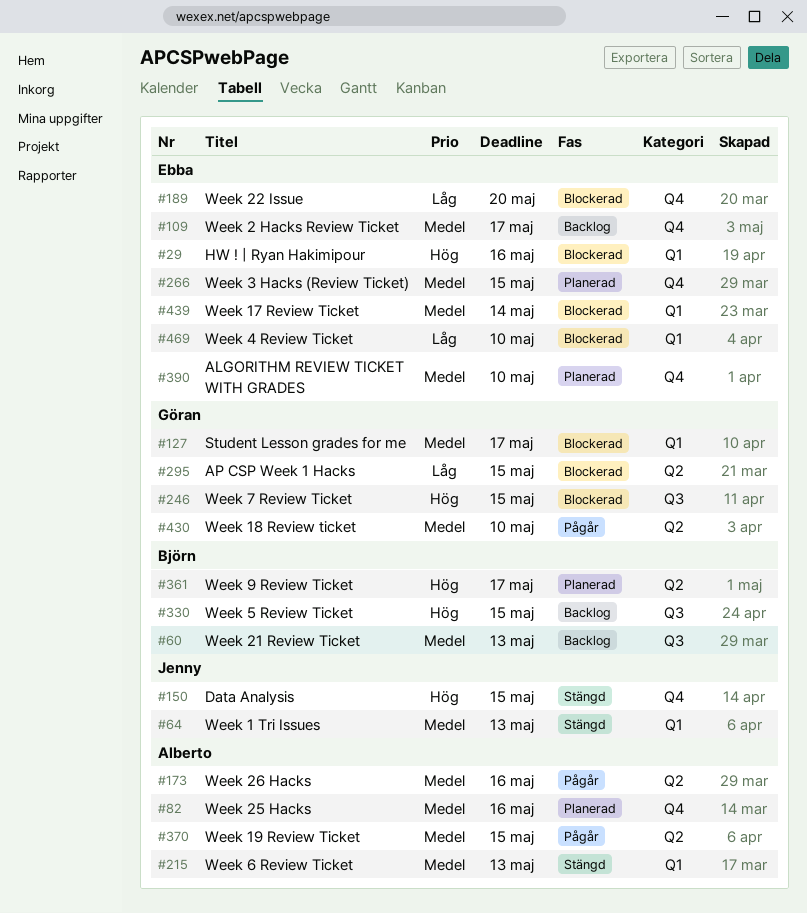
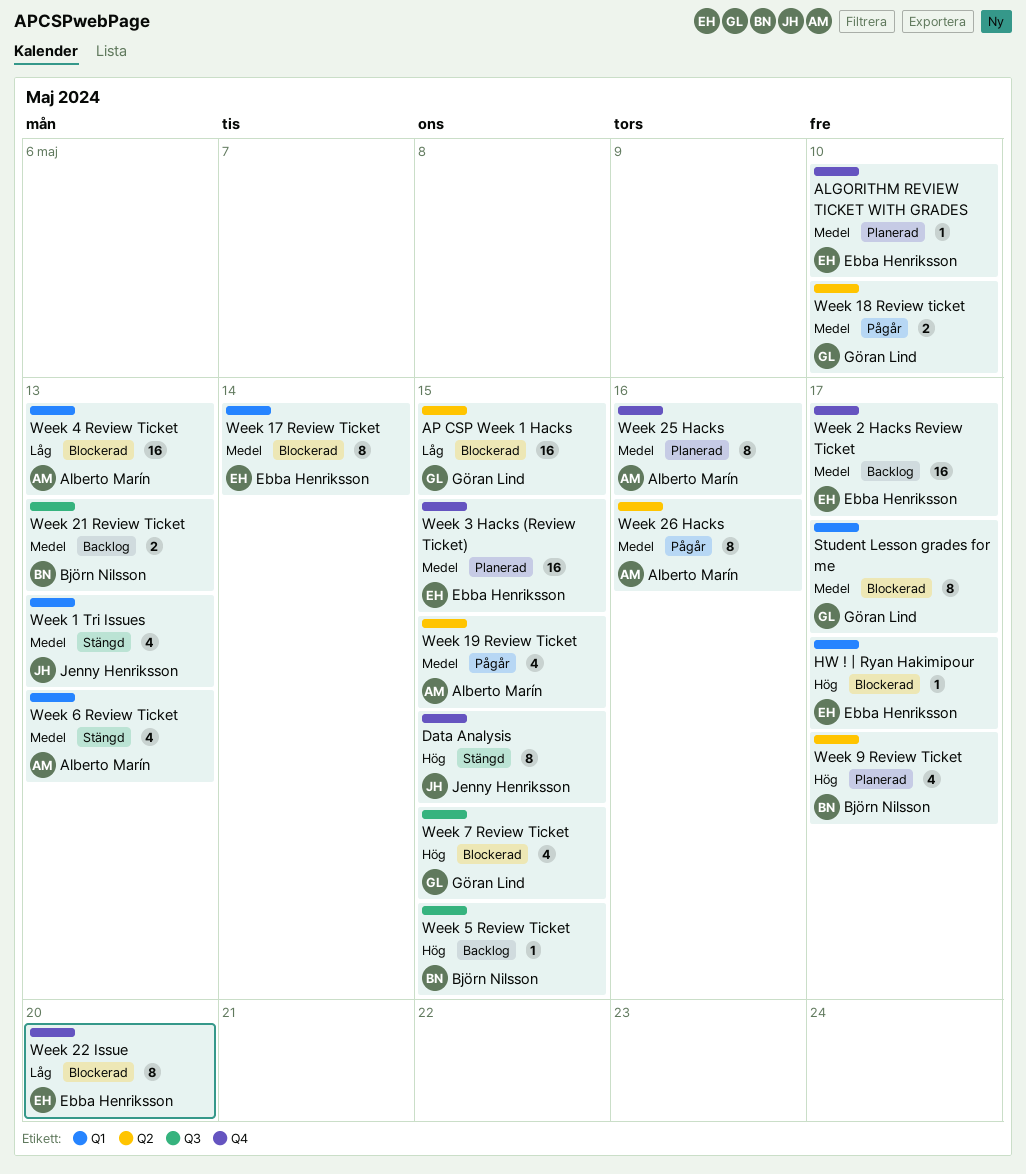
HW ! | Ryan Hakimipour, due: May 16 -> May 17
Week 4 Review Ticket, owner: Ebba Henriksson -> Alberto Marín
Week 4 Review Ticket, due: May 10 -> May 13

